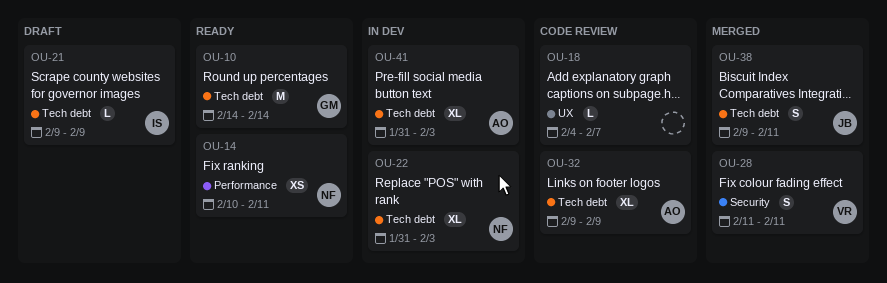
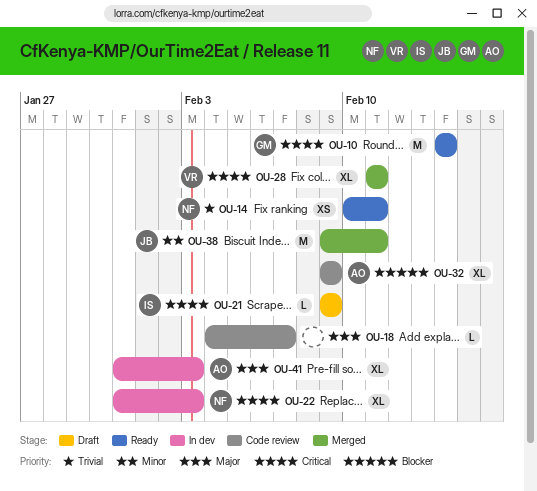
OU-28, estimate: S -> XL
OU-38, estimate: S -> M

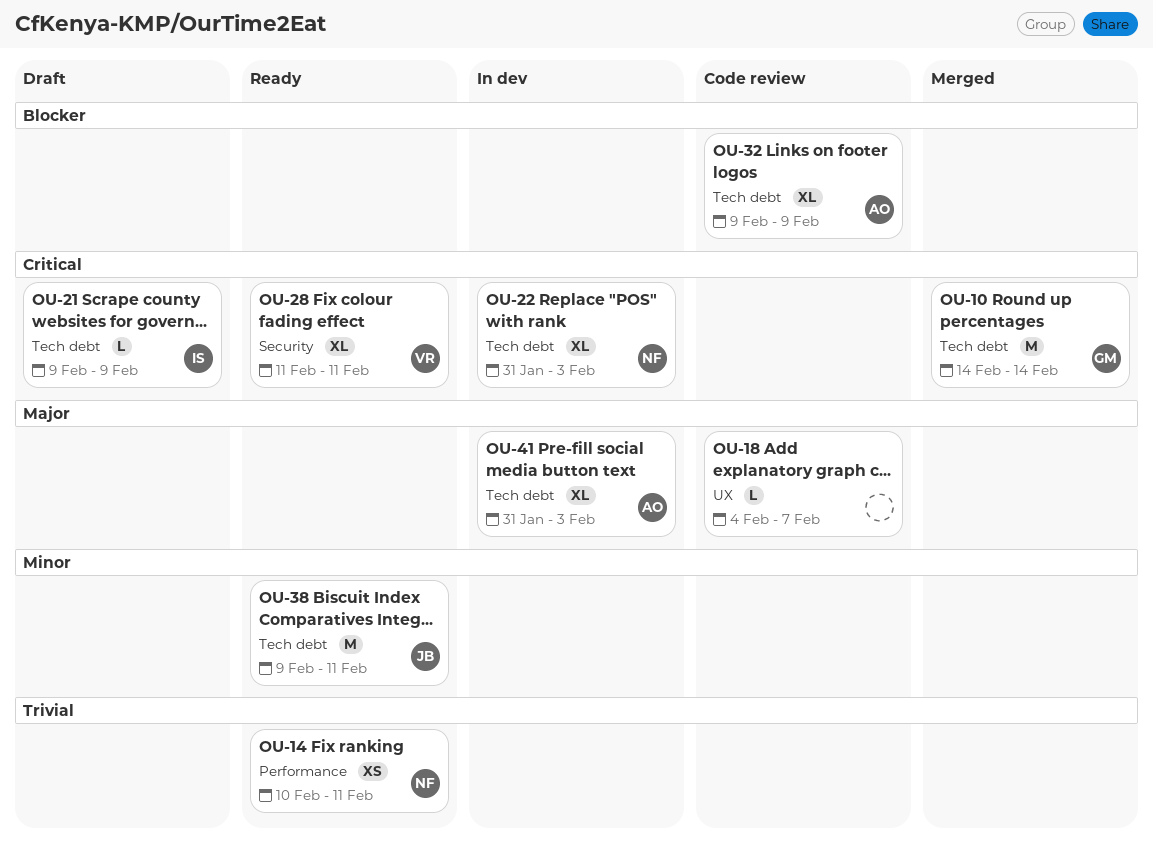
OU-10, status: Ready -> Merged
OU-28, status: Merged -> Ready
OU-38, status: Merged -> Ready

